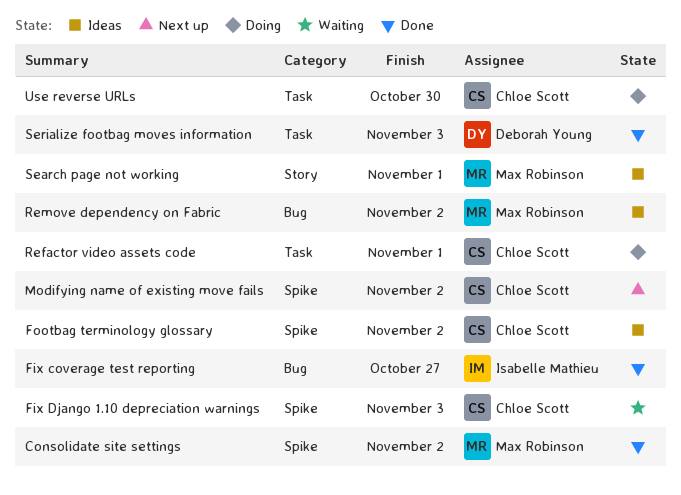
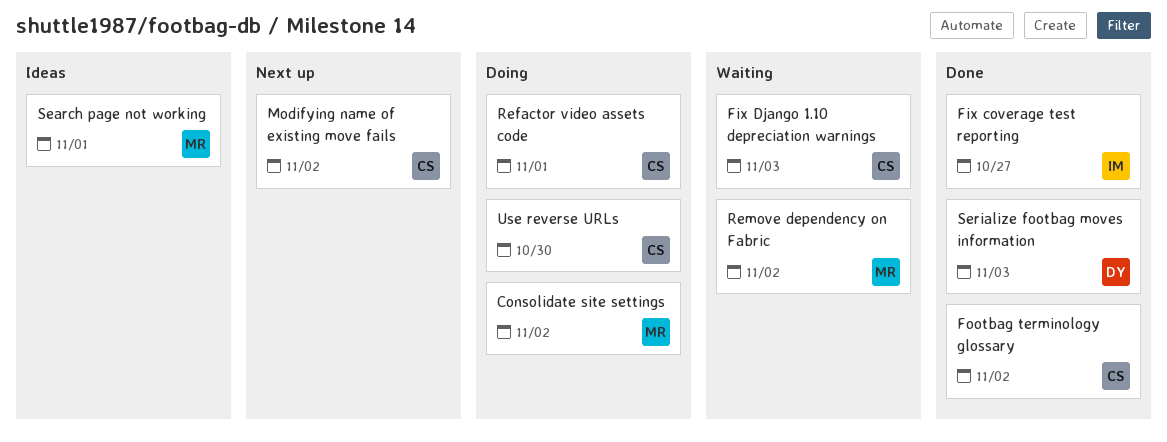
Consolidate site settings, status: Done -> Doing
Footbag terminology glossary, status: Ideas -> Done
Remove dependency on Fabric, status: Ideas -> Waiting

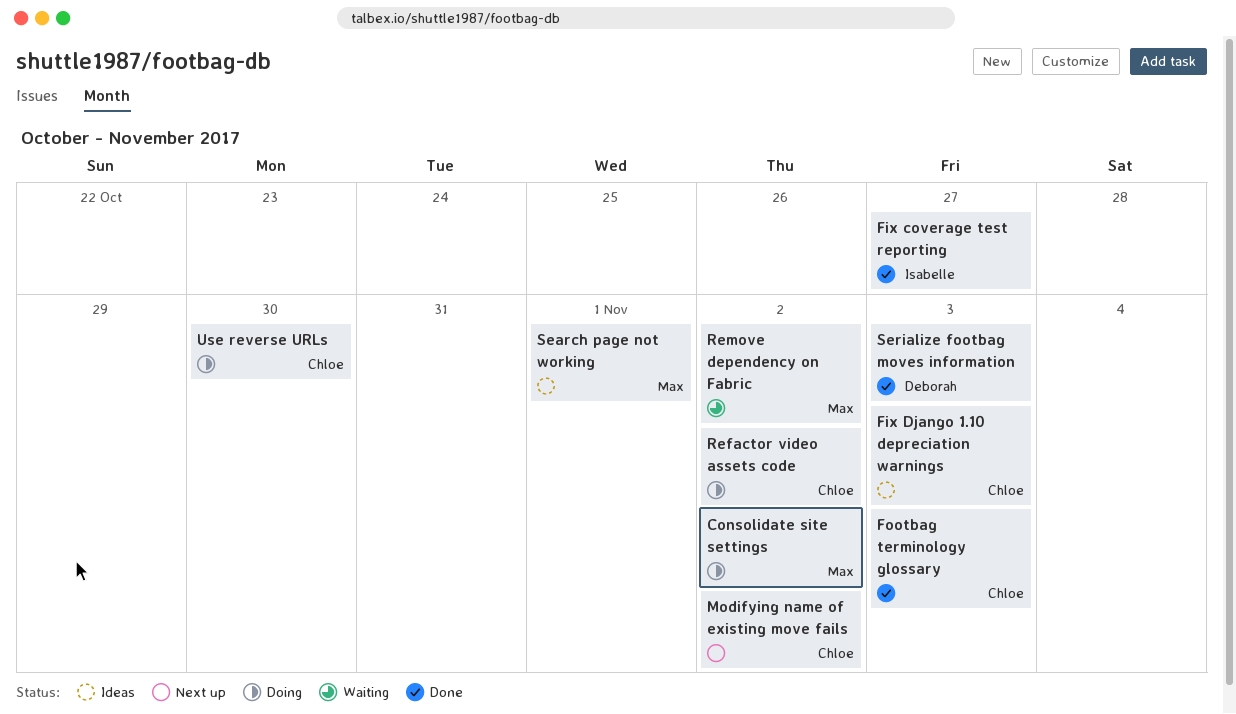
Fix Django 1.10 depreciation warnings, status: Waiting -> Ideas
Footbag terminology glossary, due: Nov 2 -> Nov 3
Refactor video assets code, due: Nov 1 -> Nov 2

